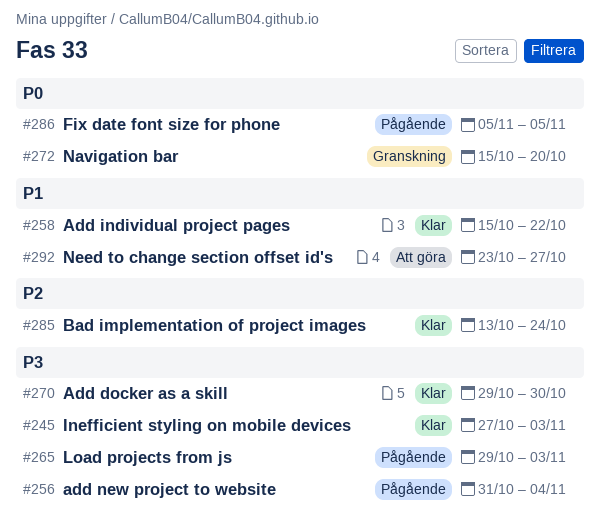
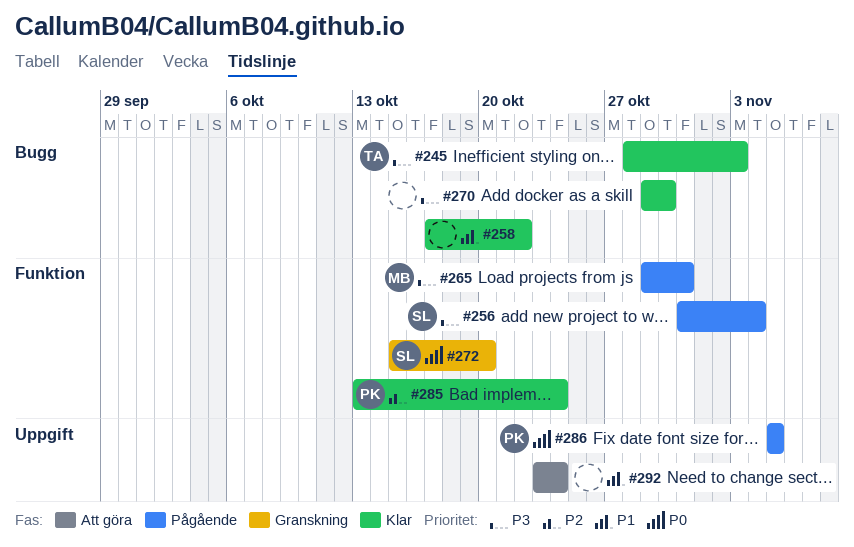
#245, start: Oct 27 -> Oct 28
#258, start: Oct 15 -> Oct 17
#265, due: Nov 3 -> Oct 31
#292, due: Oct 27 -> Oct 24

